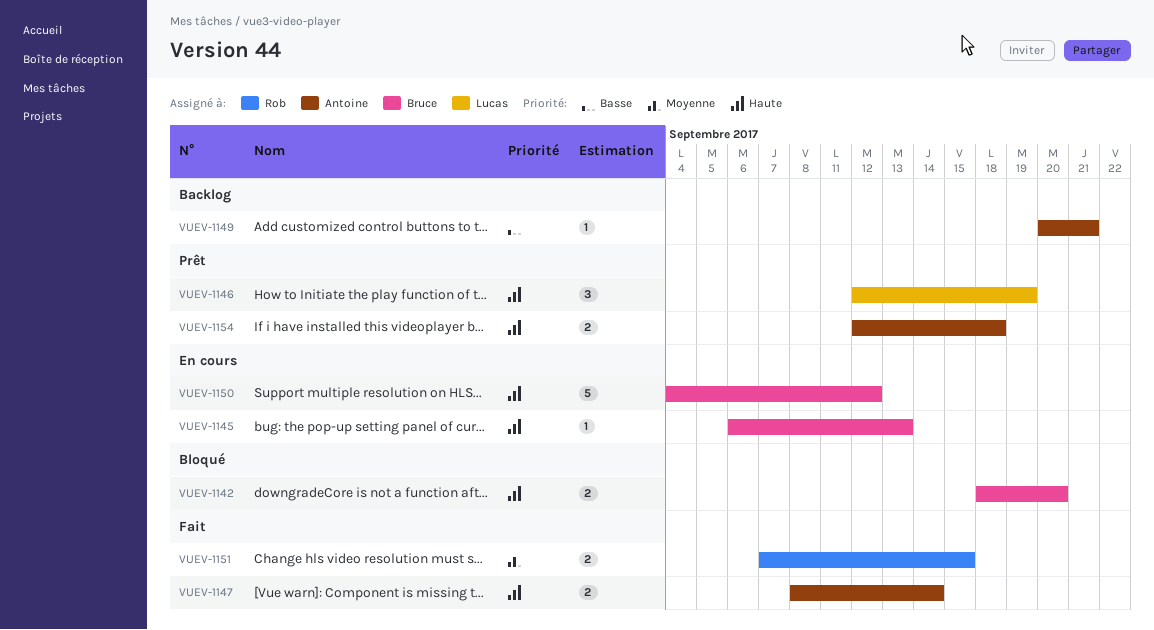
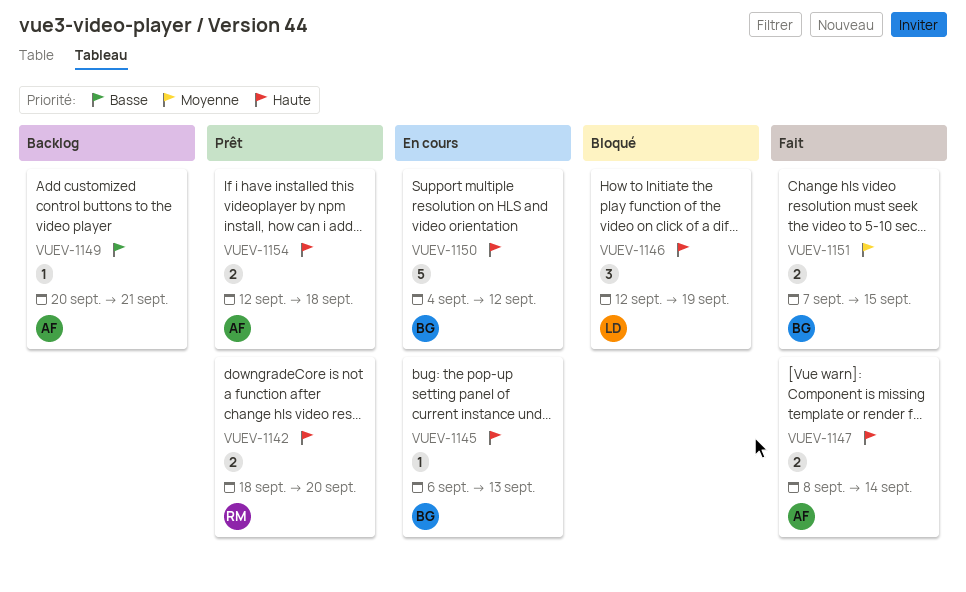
VUEV-1142, status: Bloqué -> Prêt
VUEV-1142, owner: Bruce -> Rob
VUEV-1146, status: Prêt -> Bloqué
VUEV-1151, owner: Rob -> Bruce

